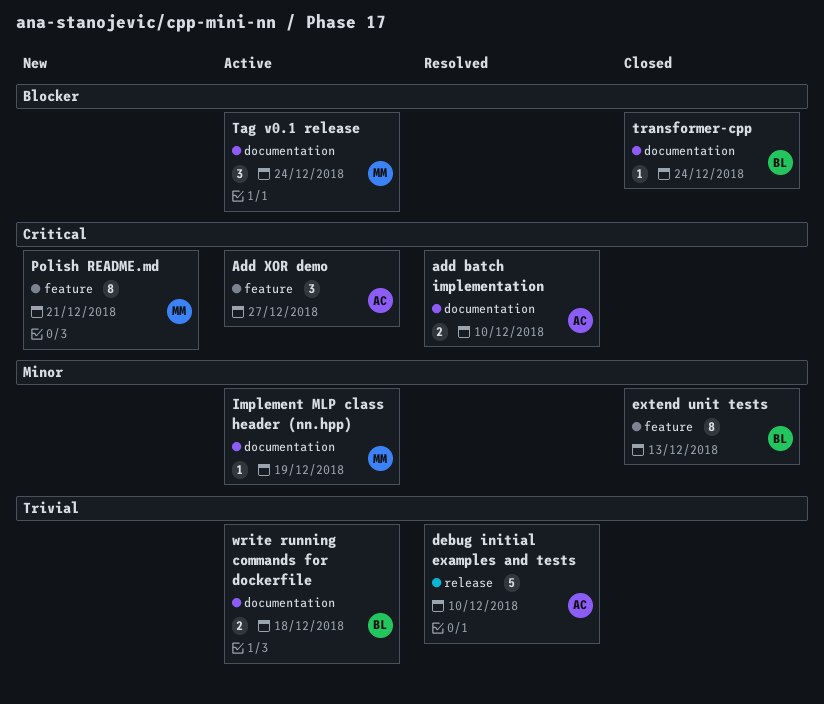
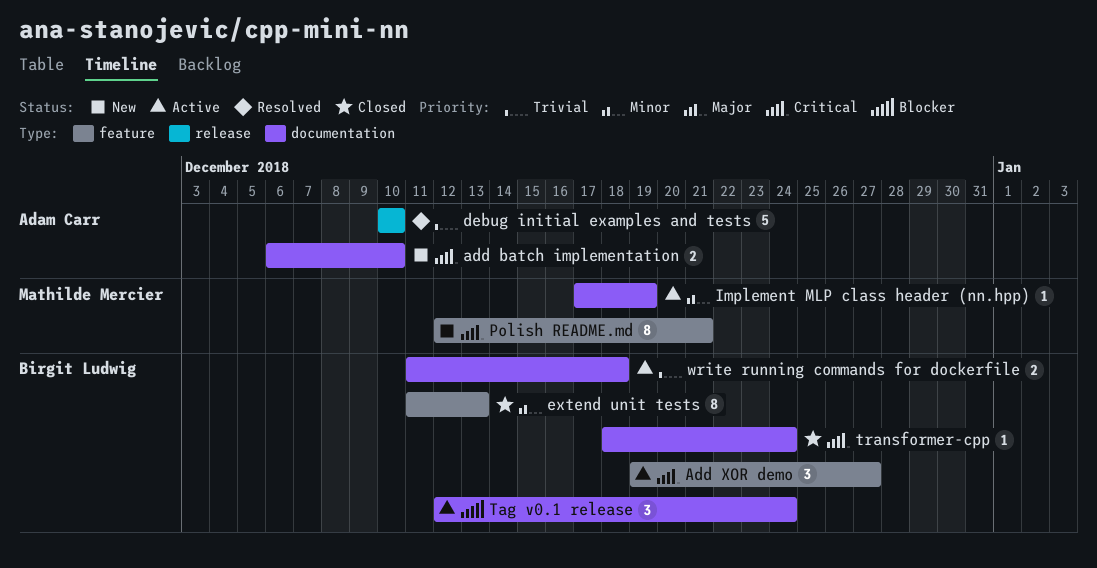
add batch implementation, status: Resolved -> New
Add XOR demo, owner: Adam Carr -> Birgit Ludwig
Tag v0.1 release, owner: Mathilde Mercier -> Birgit Ludwig
transformer-cpp, priority: Blocker -> Critical

